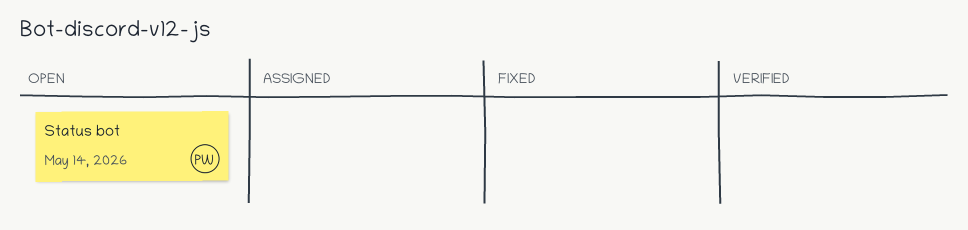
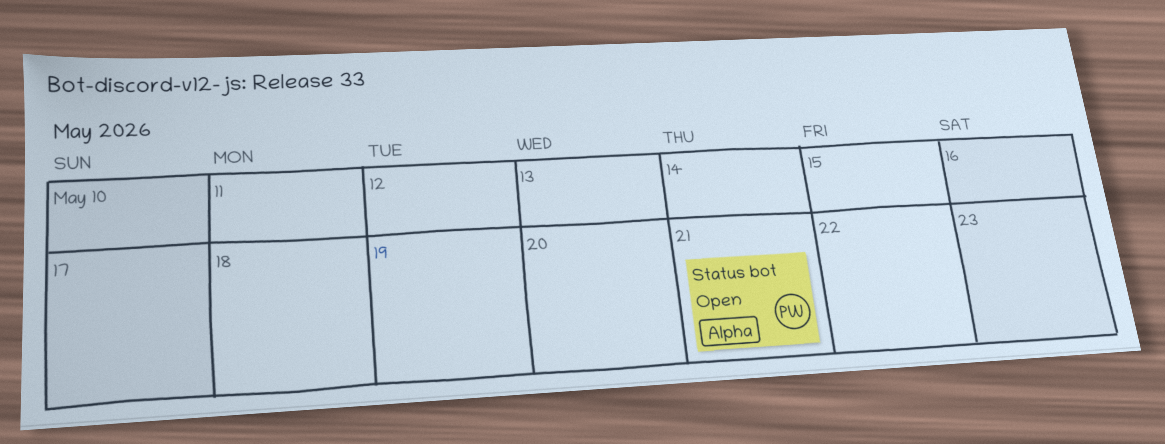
Status bot, due: May 14 -> May 21

